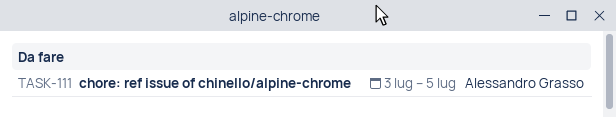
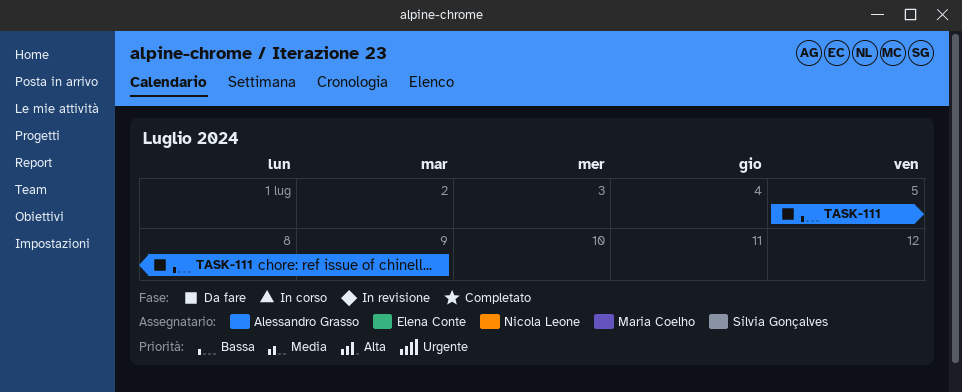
TASK-111, start: Jul 3 -> Jul 5
TASK-111, due: Jul 5 -> Jul 9

